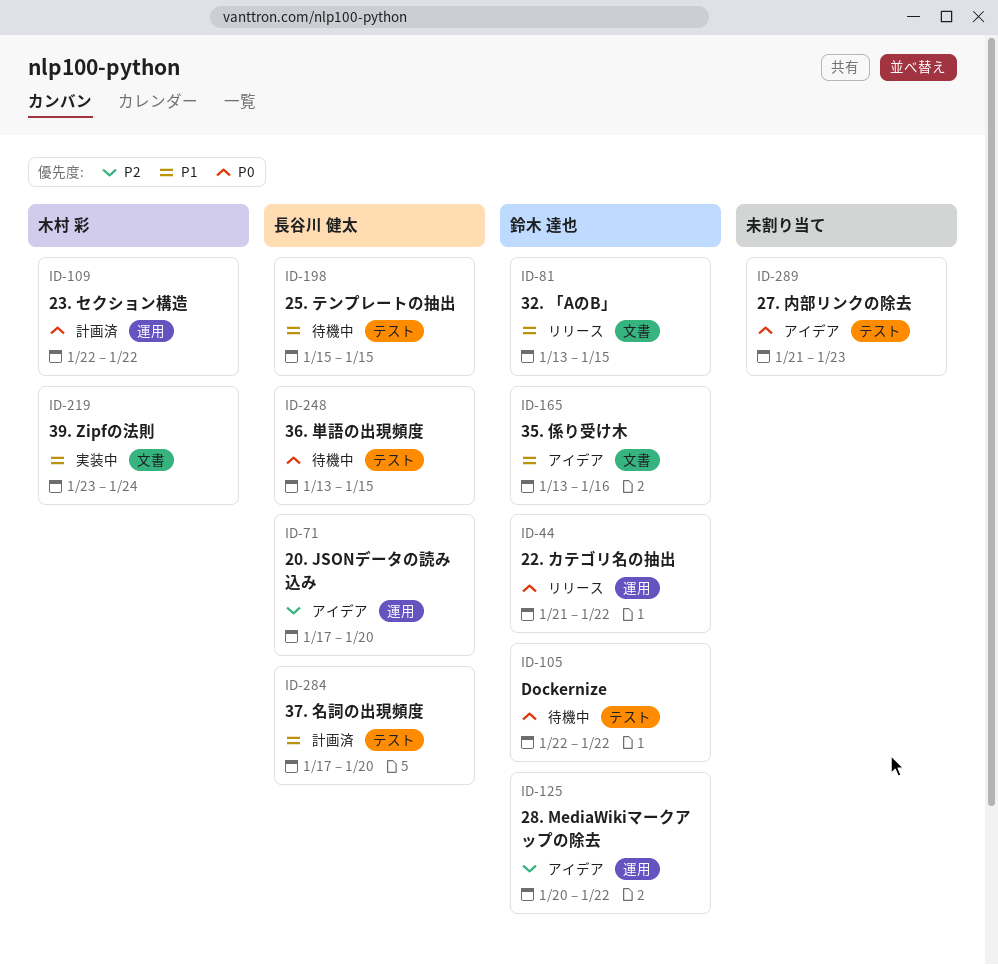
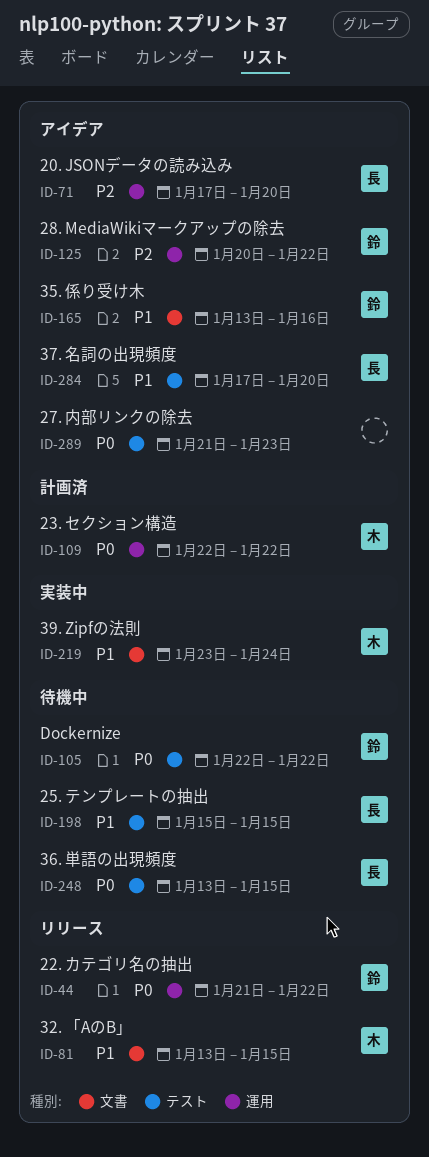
ID-81, owner: 鈴木 達也 -> 木村 彩
ID-284, status: 計画済 -> アイデア

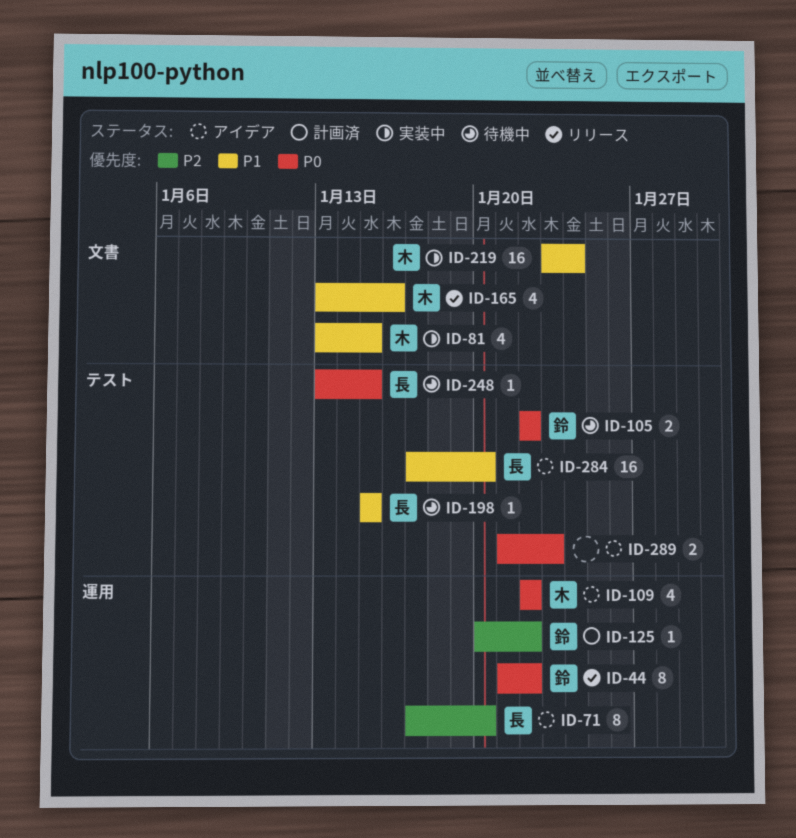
ID-81, status: リリース -> 実装中
ID-109, status: 計画済 -> アイデア
ID-125, status: アイデア -> 計画済
ID-165, status: アイデア -> リリース
ID-165, owner: 鈴 -> 木

